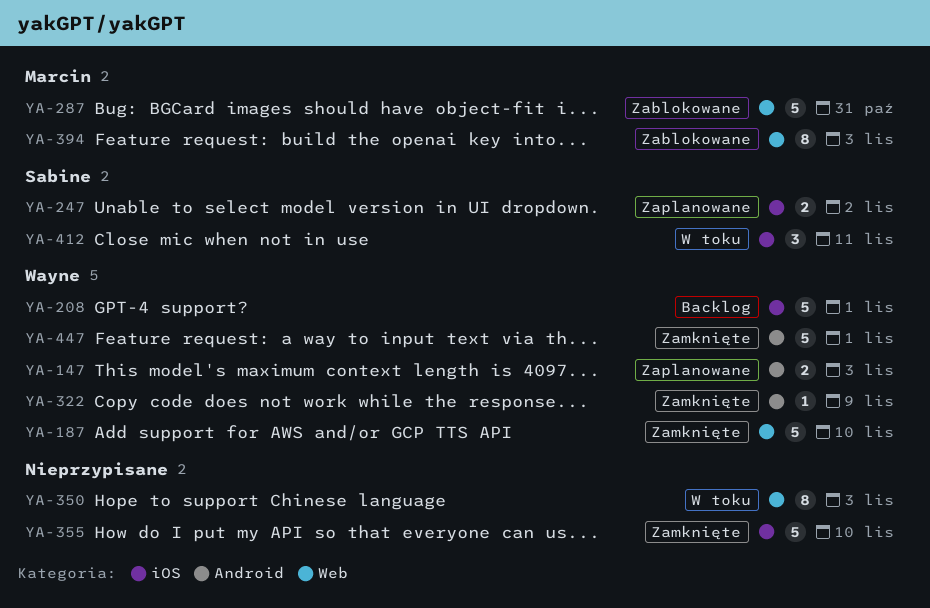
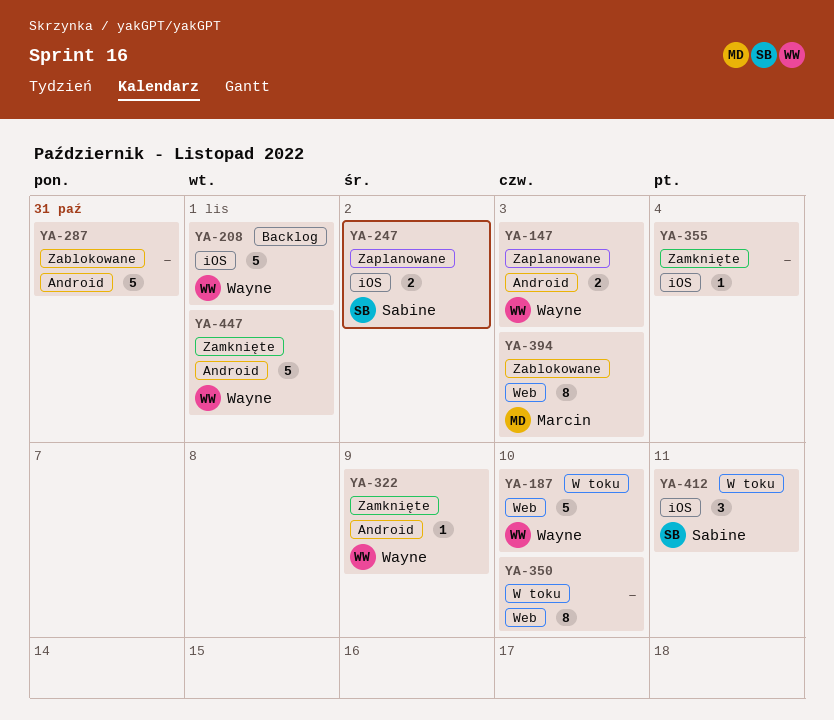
YA-187, status: Zamknięte -> W toku
YA-287, owner: Marcin -> none
YA-287, label: Web -> Android
YA-350, due: Nov 3 -> Nov 10
YA-355, estimate: 5 -> 1
YA-355, due: Nov 10 -> Nov 4

